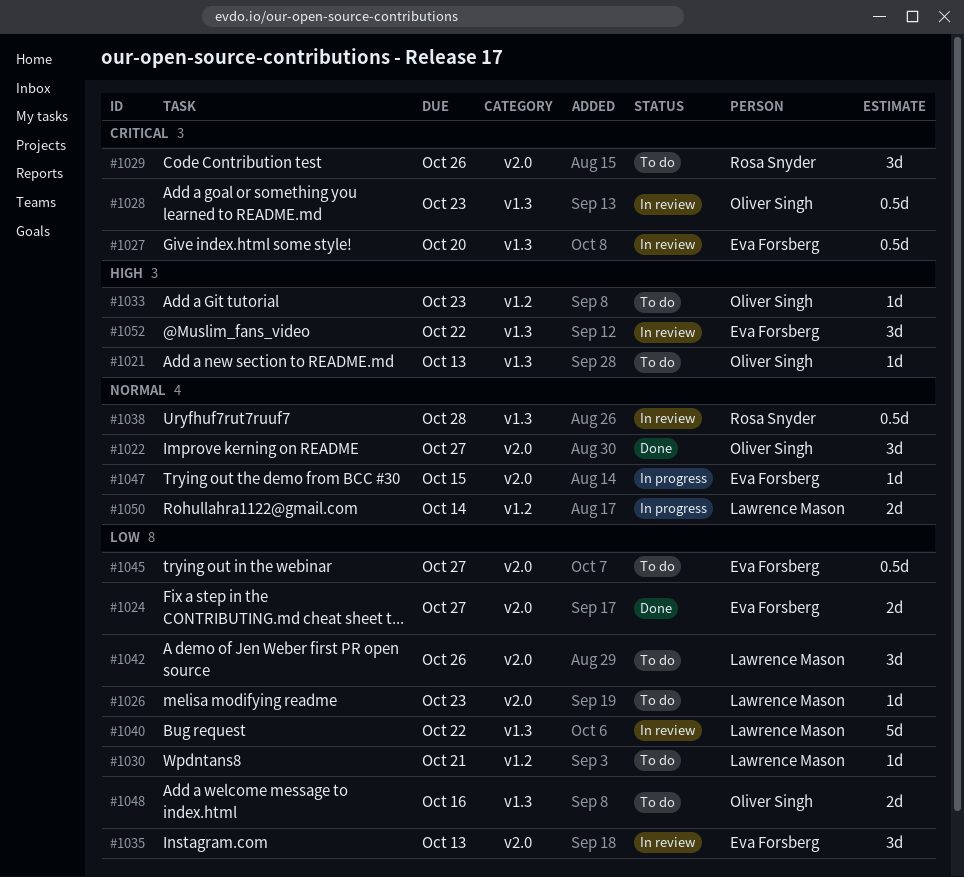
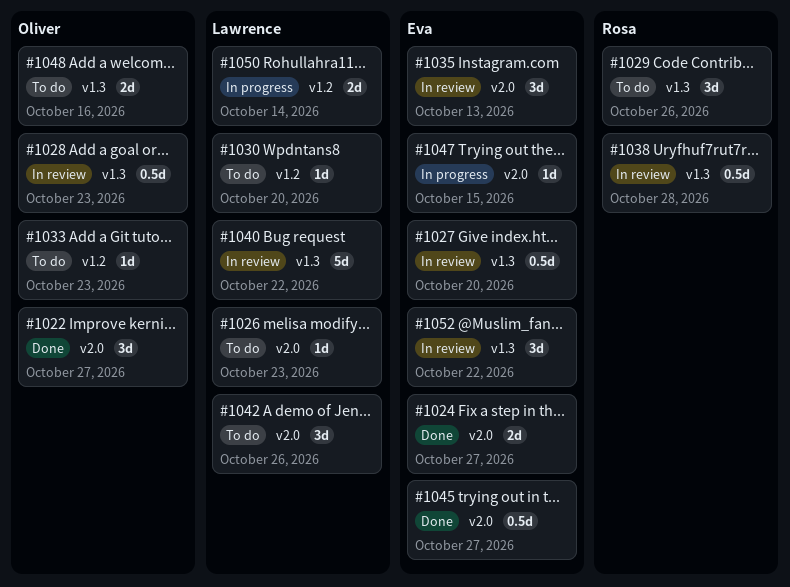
#1021: present -> none
#1029, label: v2.0 -> v1.3
#1030, due: Oct 21 -> Oct 20
#1045, status: To do -> Done

